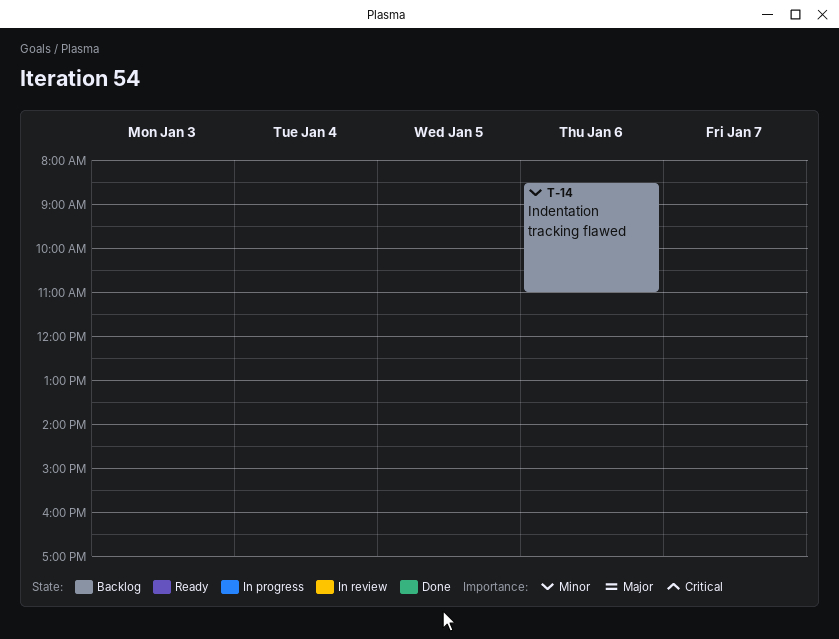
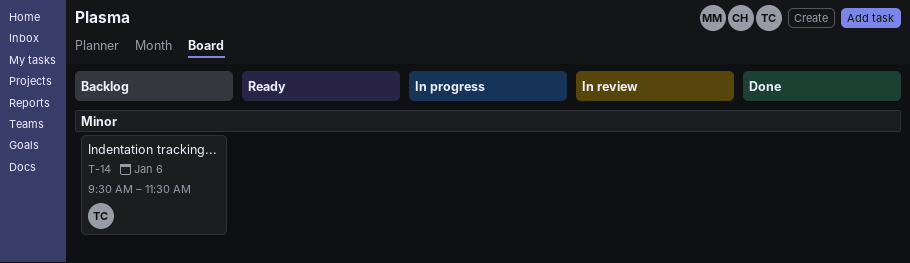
T-14, begins: 08:30 -> 09:30
T-14, ends: 11:00 -> 11:30

